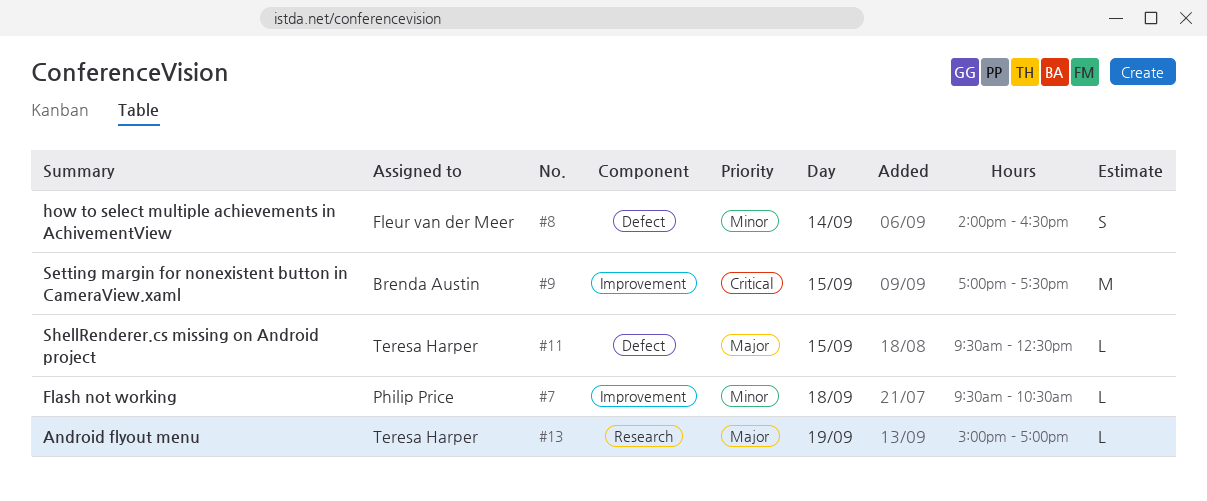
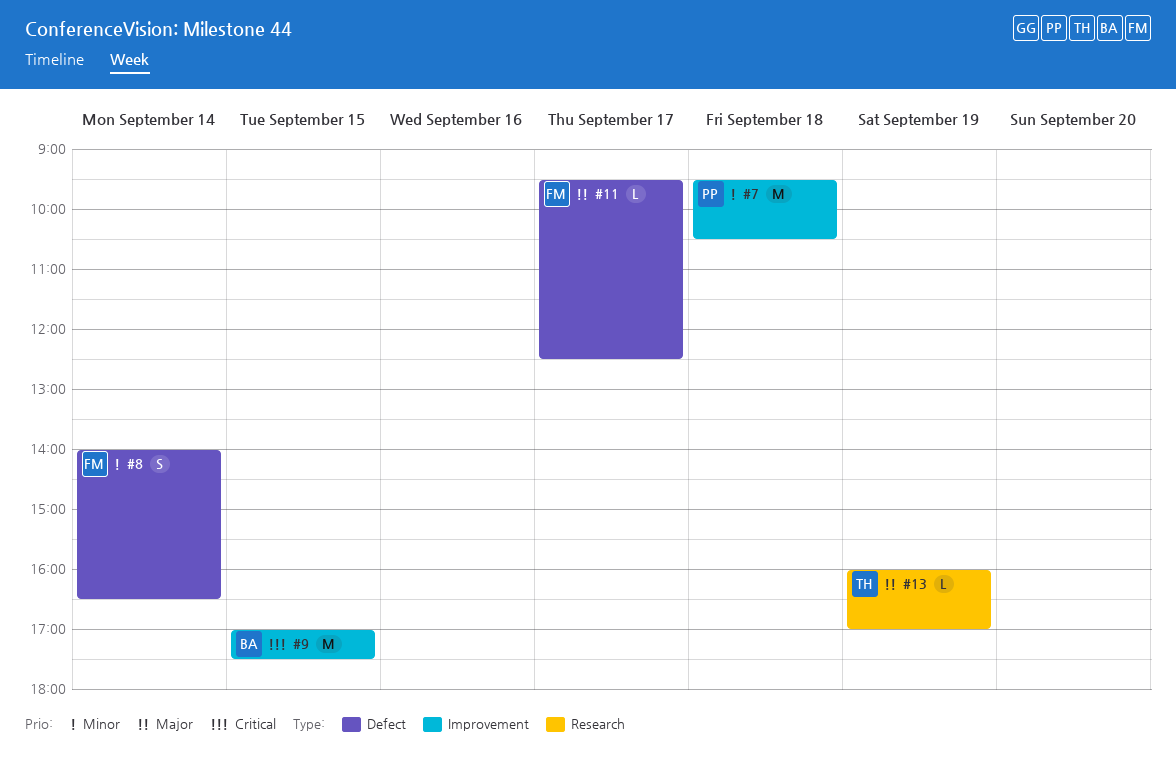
#7, estimate: L -> M
#11, owner: Teresa Harper -> Fleur van der Meer
#11, day: Sep 15 -> Sep 17
#13, begins: 15:00 -> 16:00

